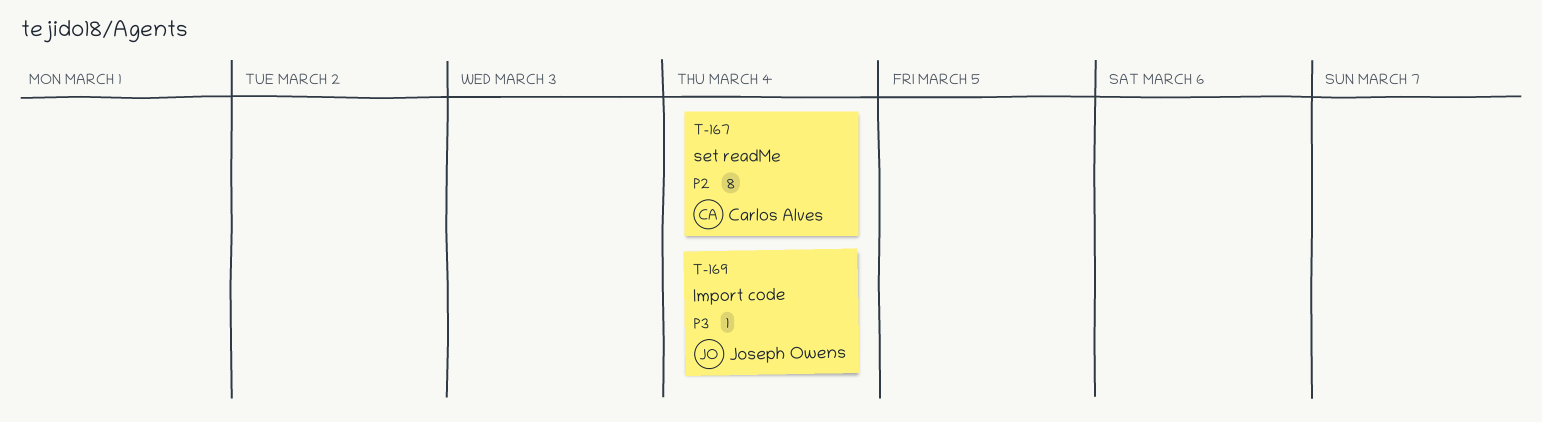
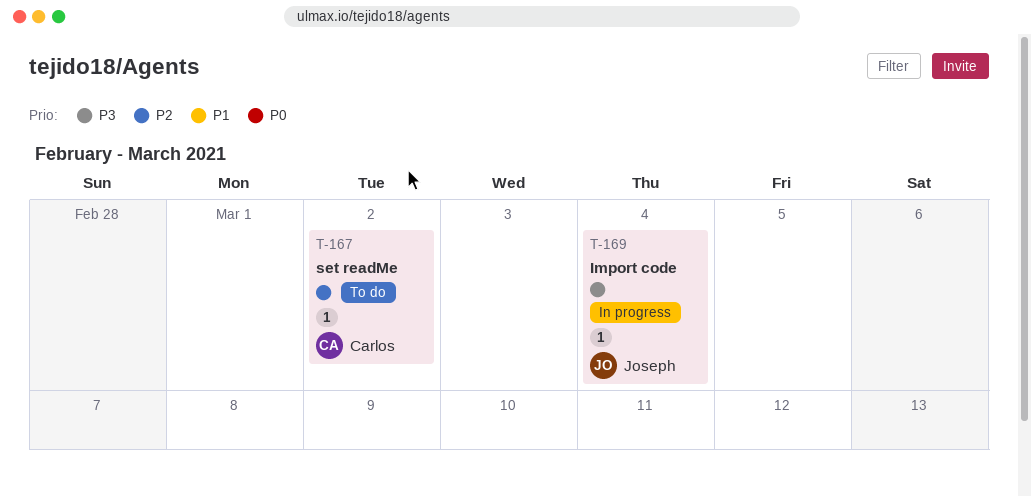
T-167, estimate: 8 -> 1
T-167, due: Mar 4 -> Mar 2

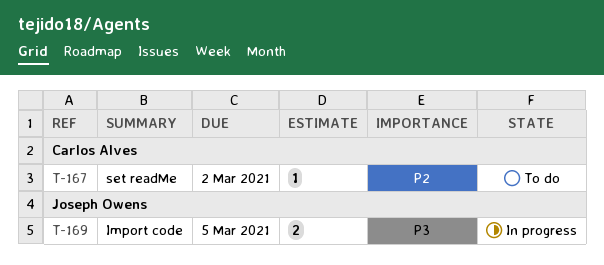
T-169, estimate: 1 -> 2
T-169, due: Mar 4 -> Mar 5

